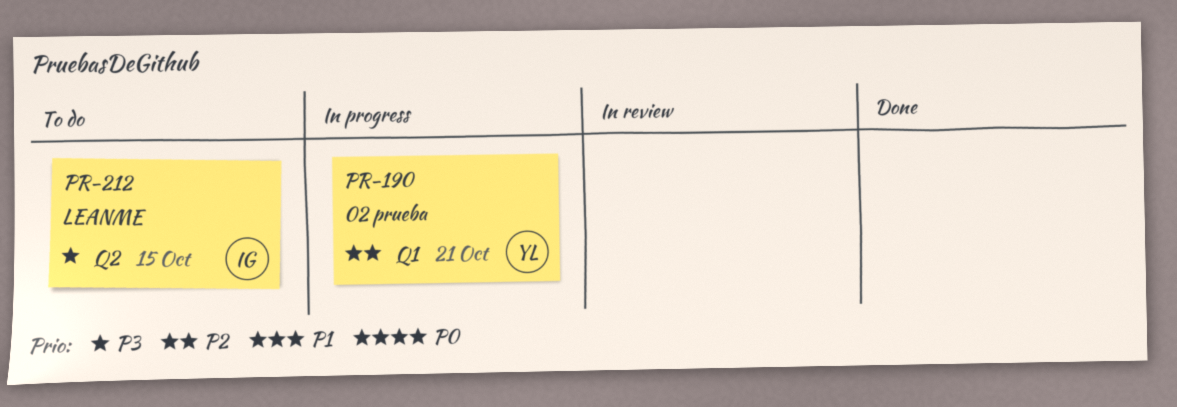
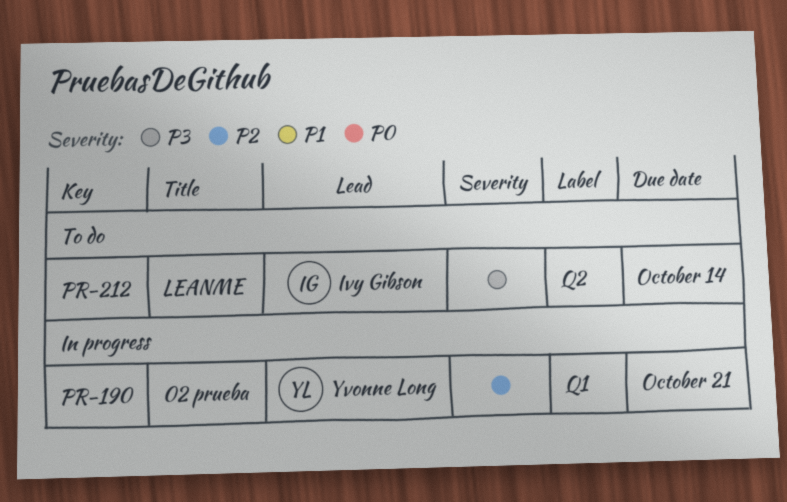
PR-212, due: Oct 15 -> Oct 14

